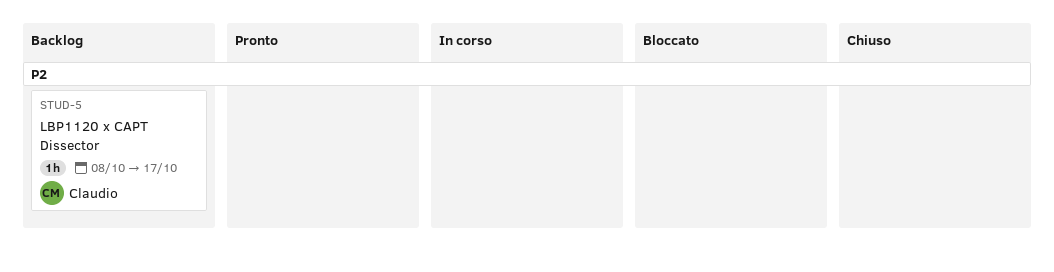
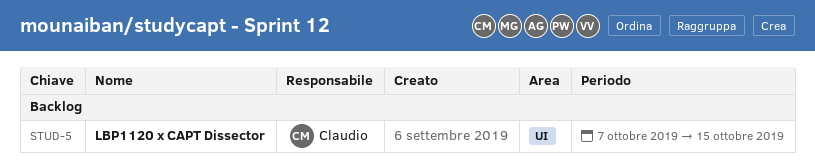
STUD-5, start: Oct 8 -> Oct 7
STUD-5, due: Oct 17 -> Oct 15

